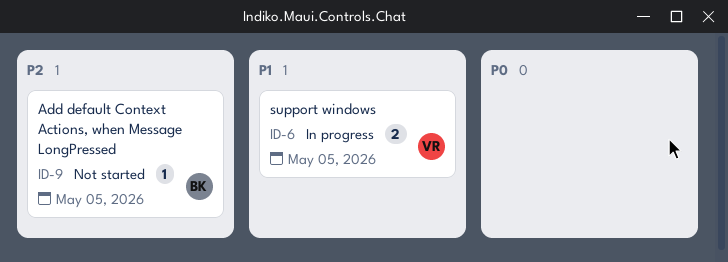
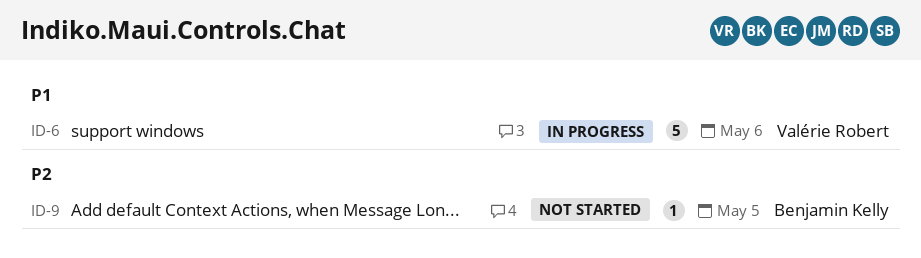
ID-6, estimate: 2 -> 5
ID-6, due: May 5 -> May 6

